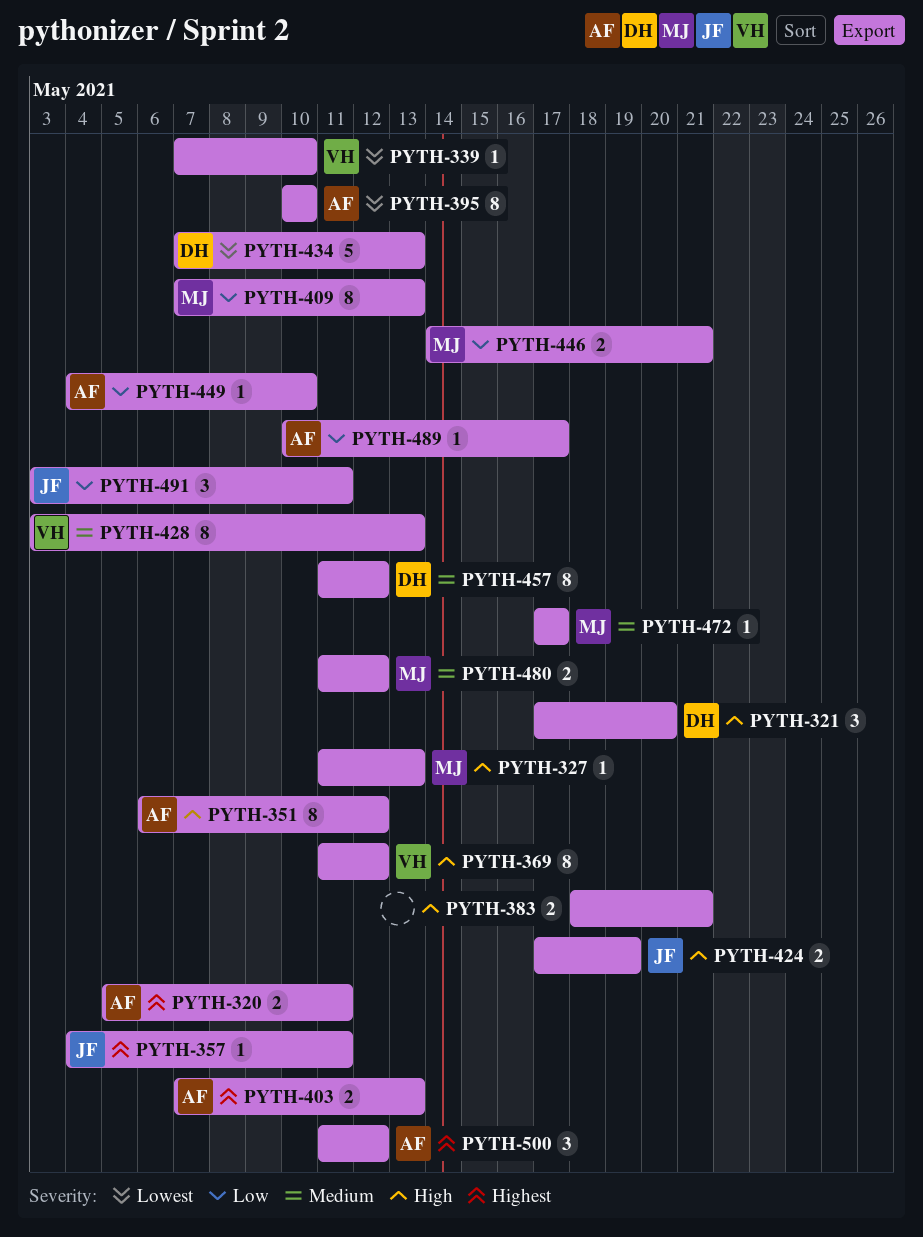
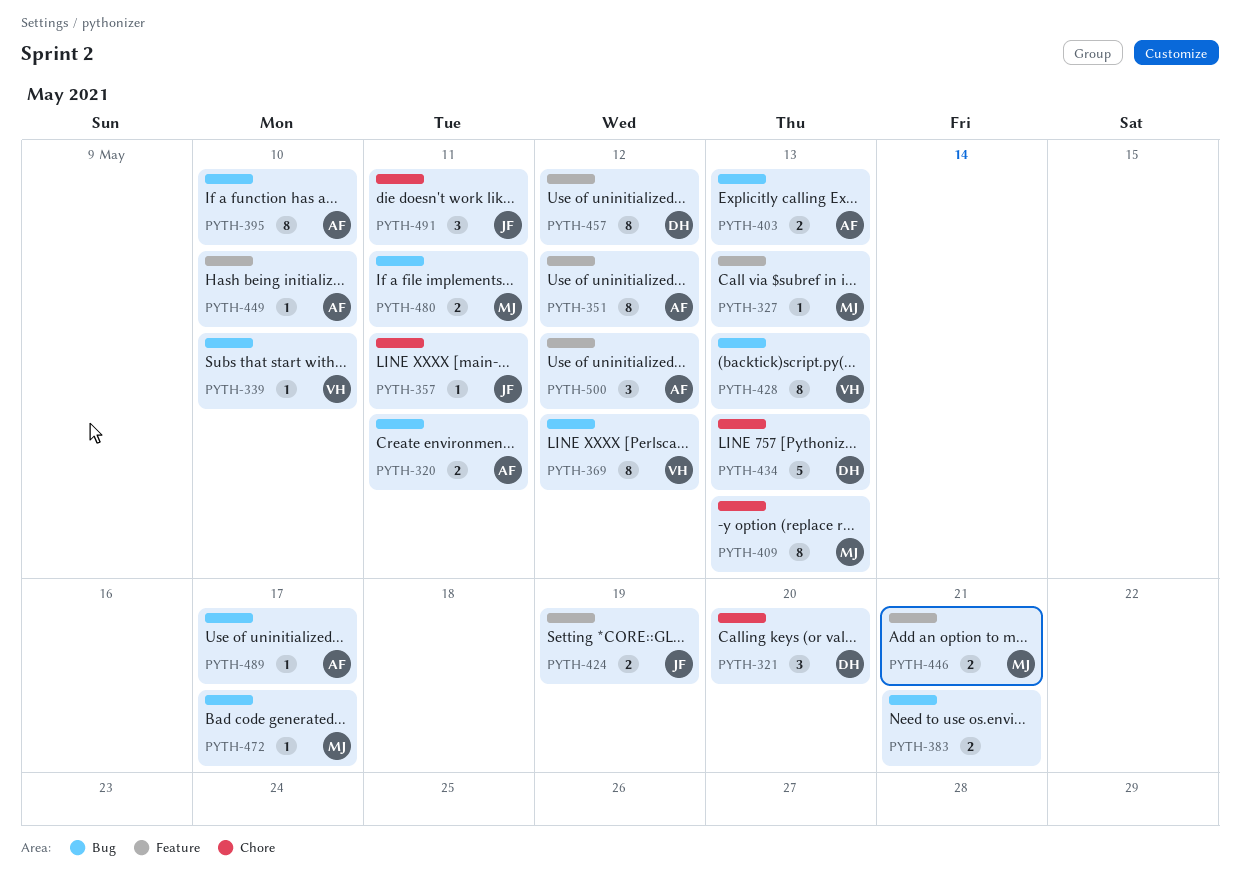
PYTH-480, due: May 12 -> May 11

